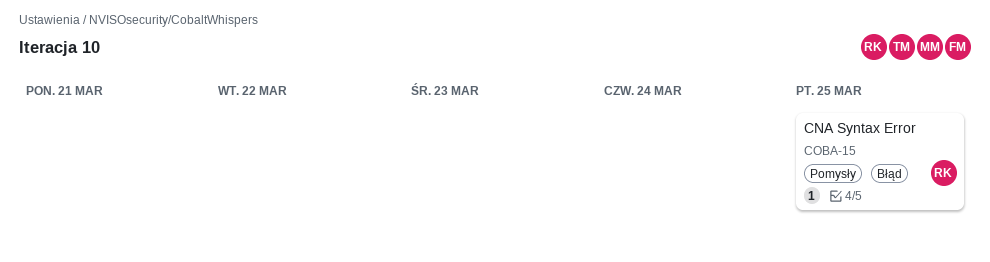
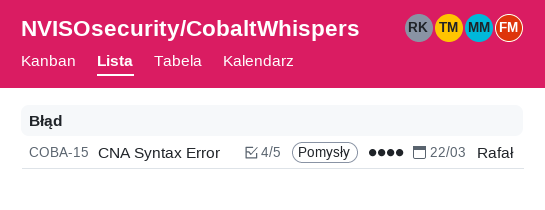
COBA-15, estimate: 1 -> 4
COBA-15, day: Mar 25 -> Mar 22

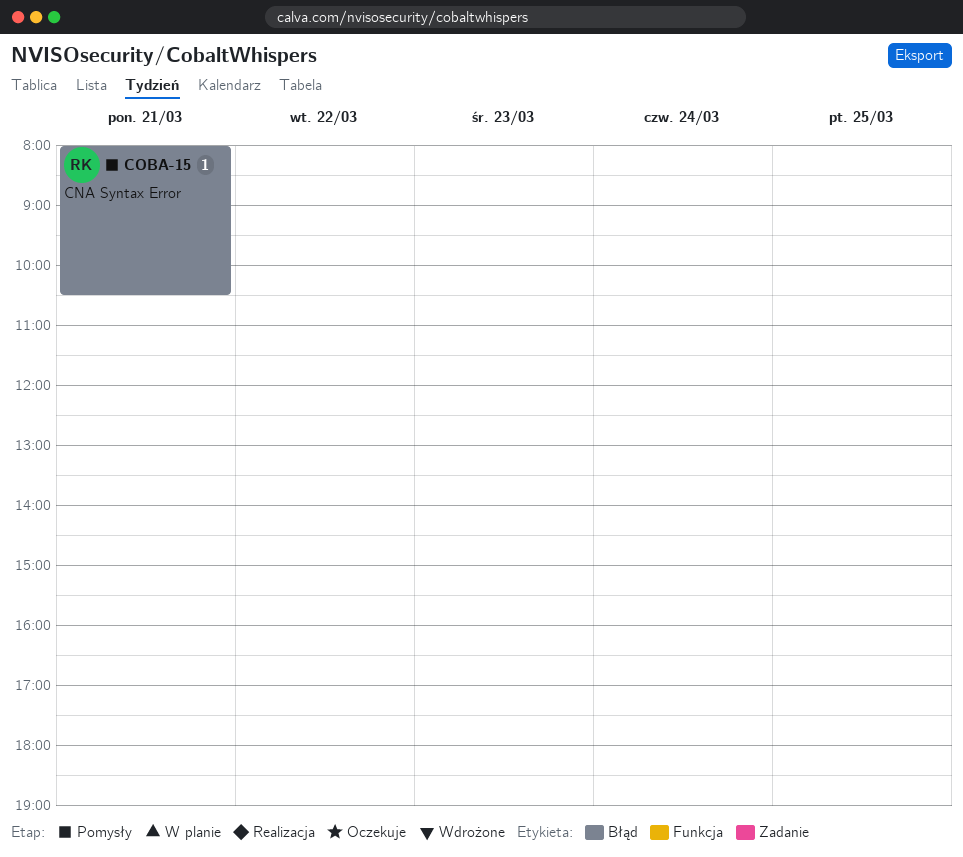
COBA-15, estimate: 4 -> 1
COBA-15, day: Mar 22 -> Mar 21

